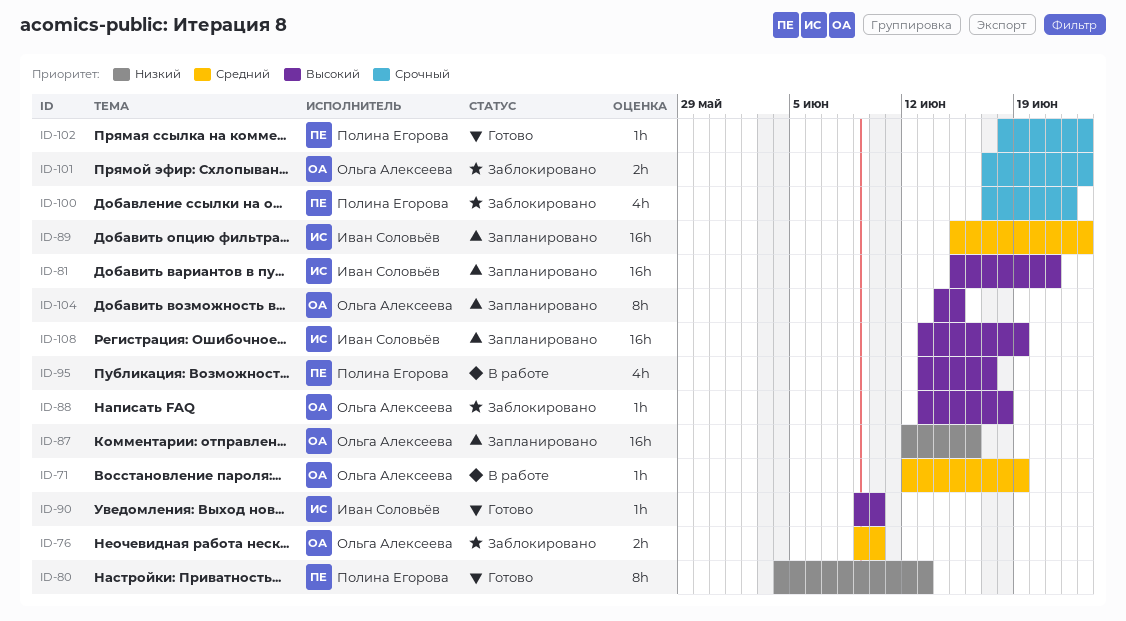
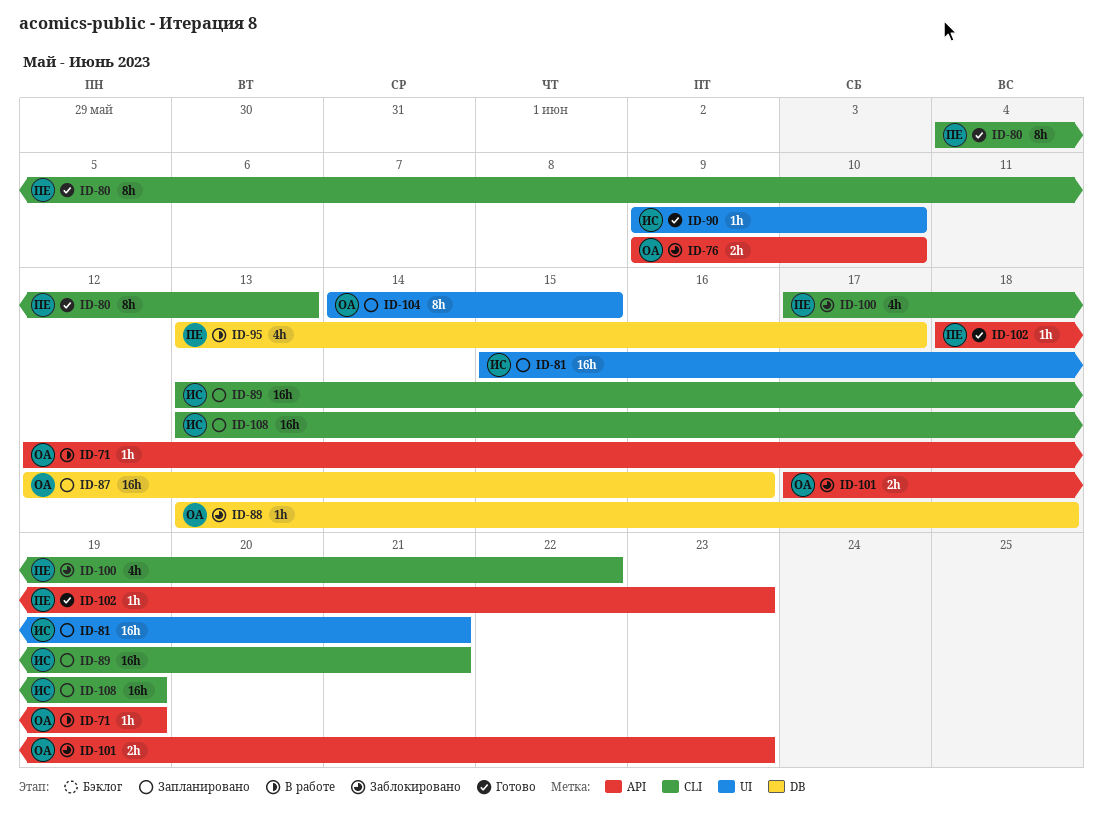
ID-89, start: Jun 15 -> Jun 13
ID-89, due: Jun 23 -> Jun 21

